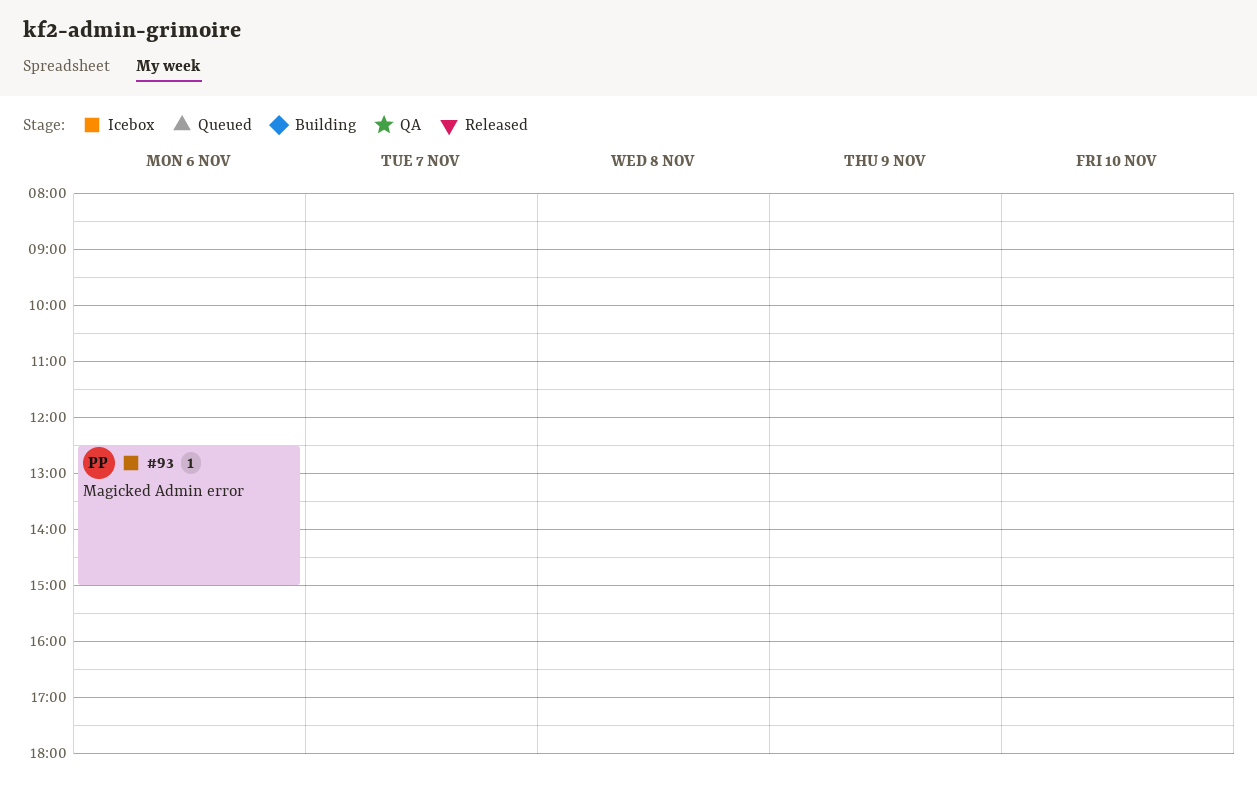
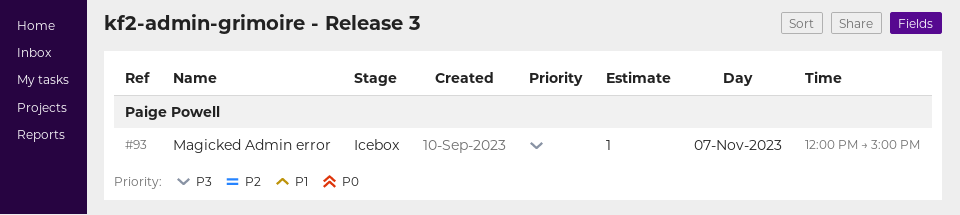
#93, day: Nov 6 -> Nov 7
#93, begins: 12:30 -> 12:00

